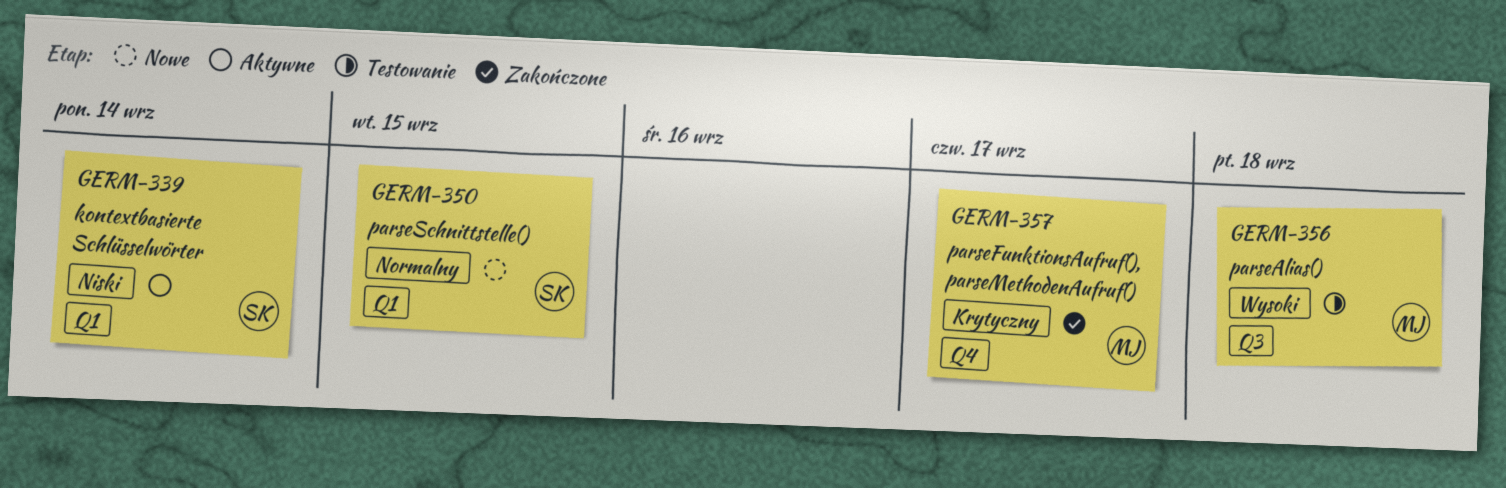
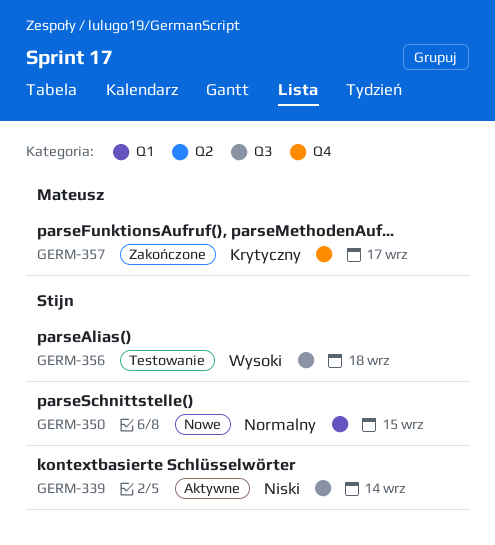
GERM-339, label: Q1 -> Q3
GERM-356, owner: Mateusz -> Stijn

